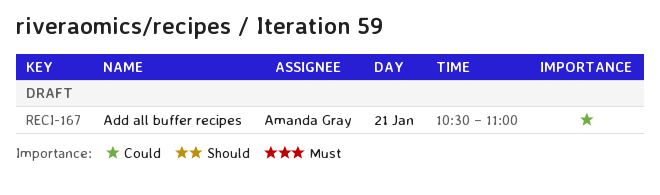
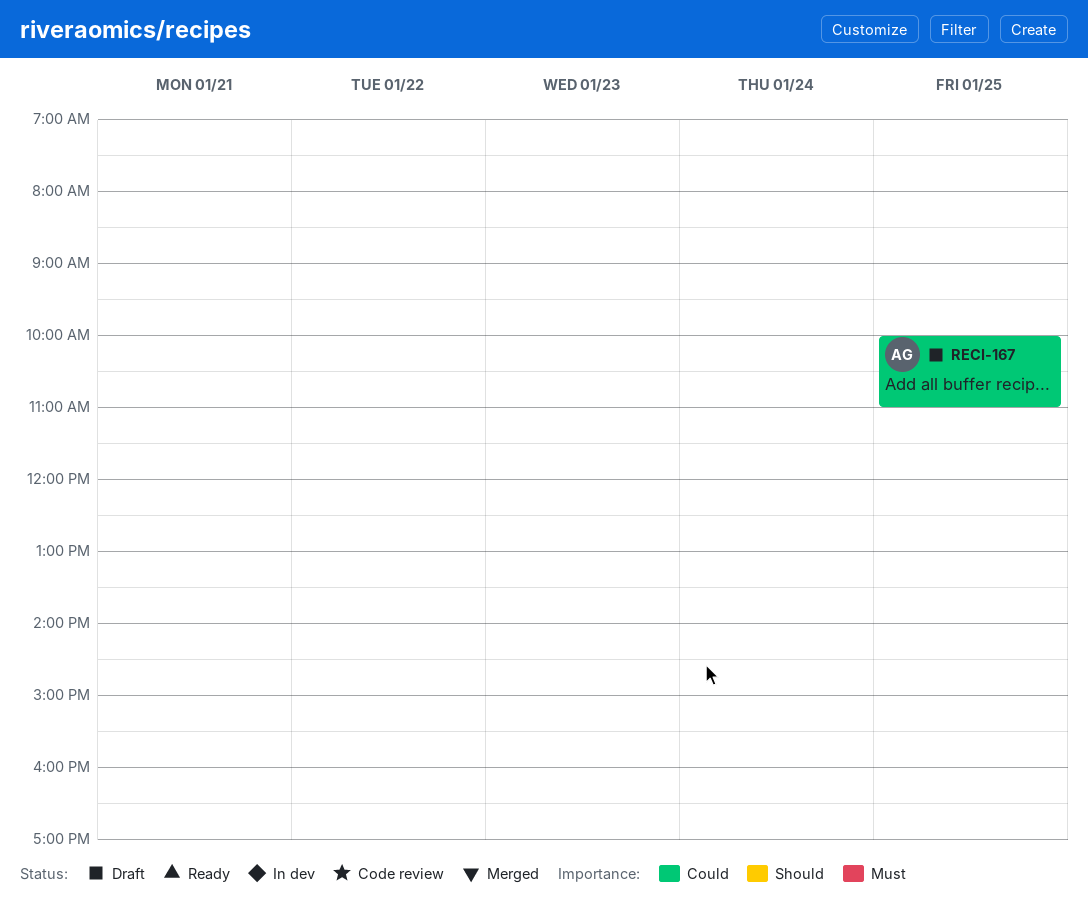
RECI-167, day: Jan 21 -> Jan 25
RECI-167, begins: 10:30 -> 10:00

